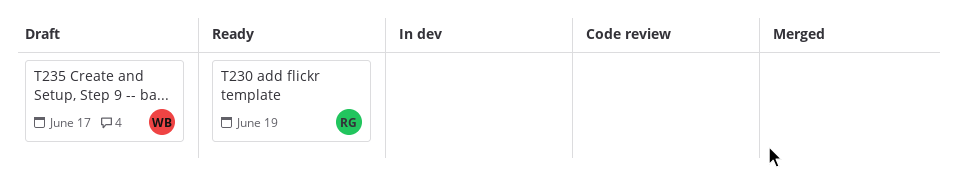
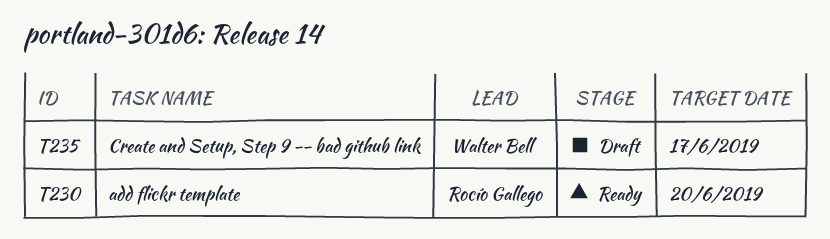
T230, due: Jun 19 -> Jun 20

